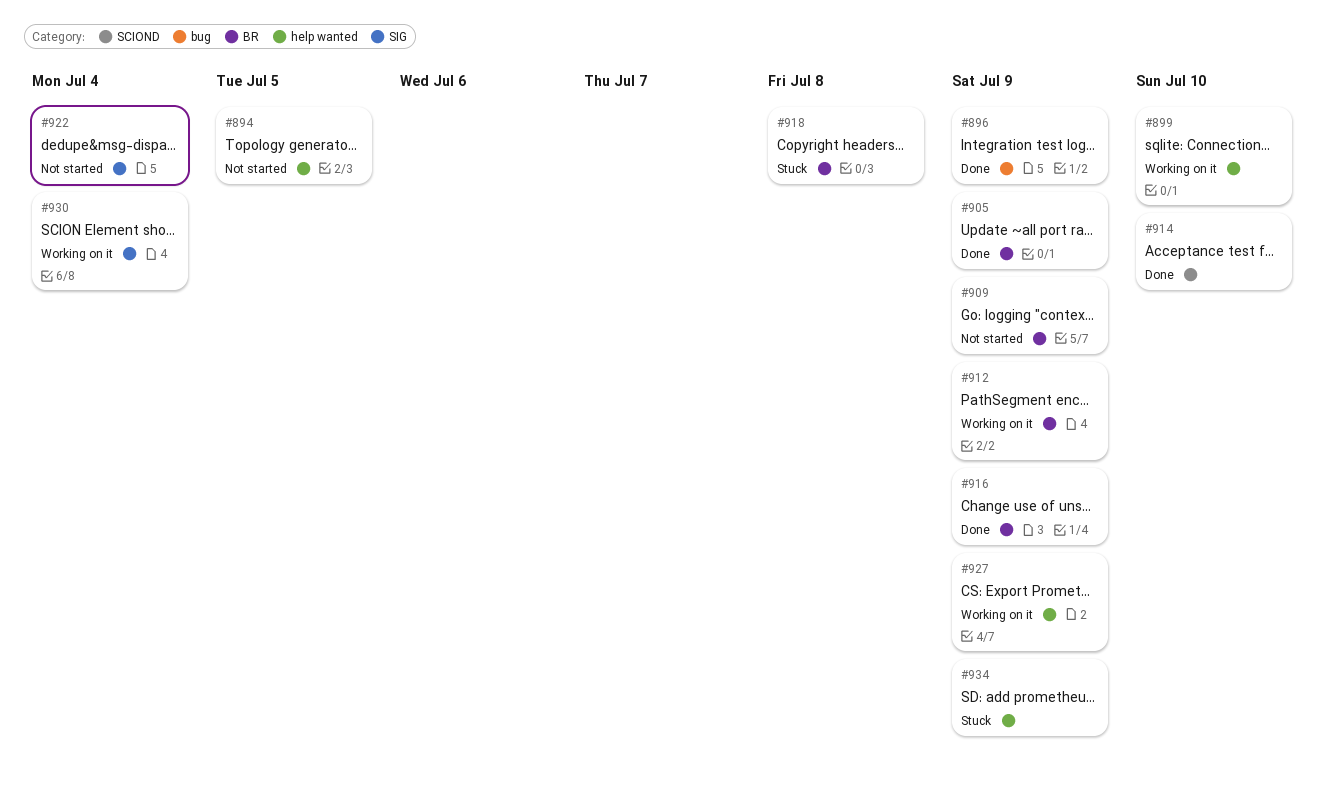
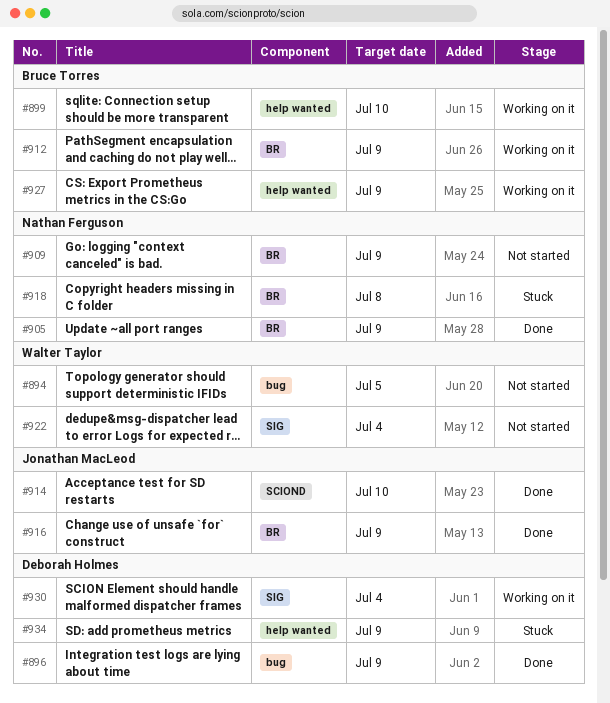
#894, label: help wanted -> bug

